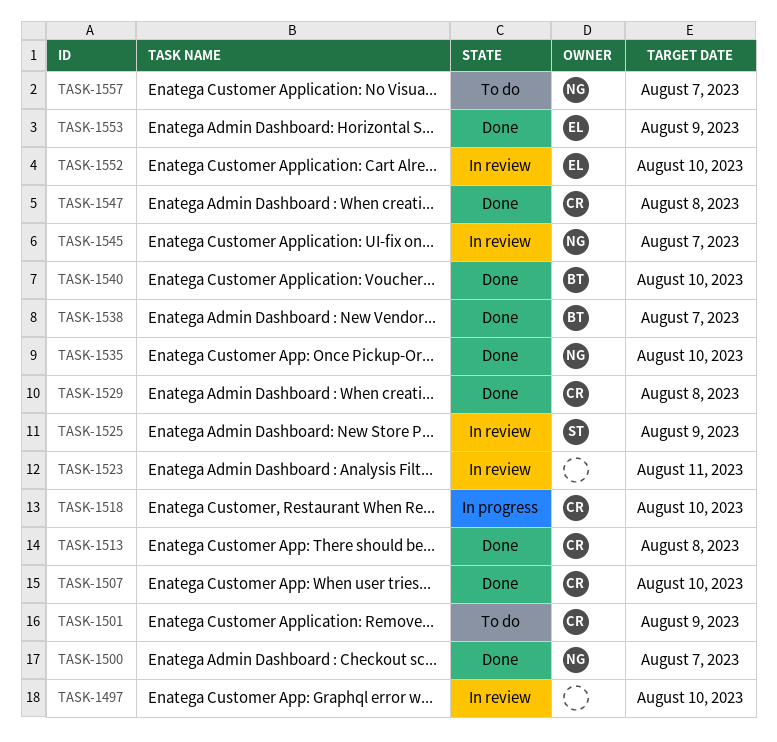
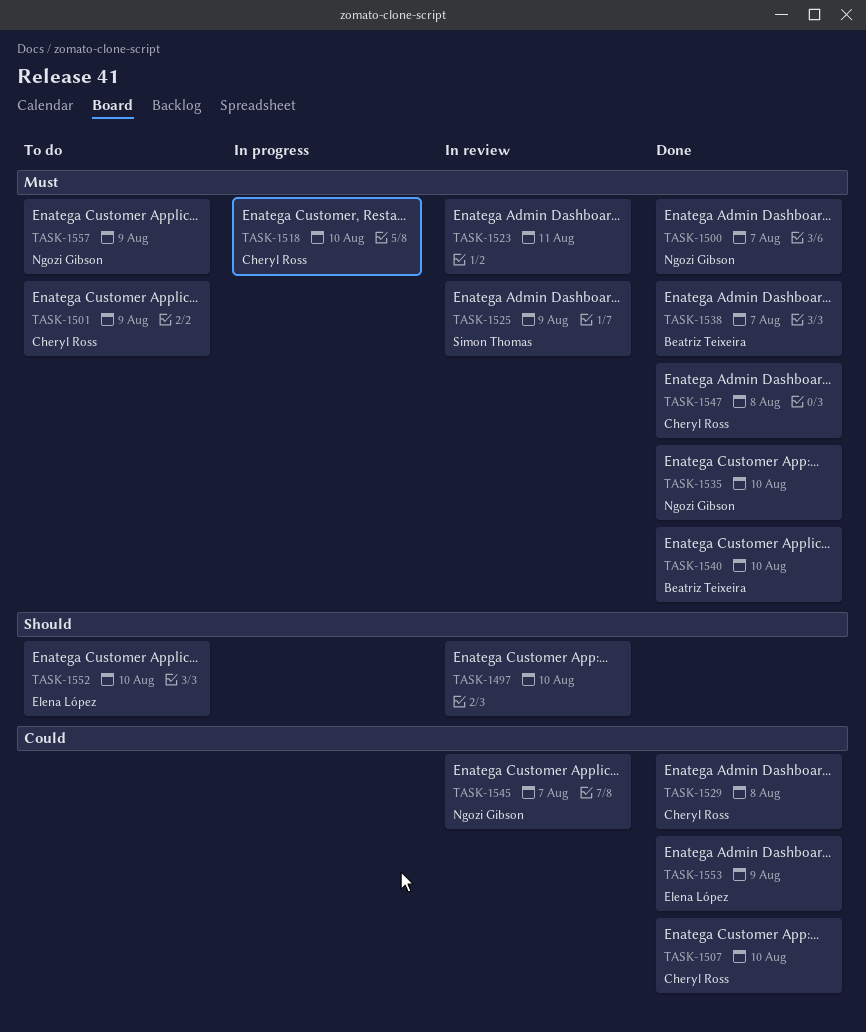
TASK-1513: present -> none
TASK-1552, status: In review -> To do
TASK-1557, due: Aug 7 -> Aug 9

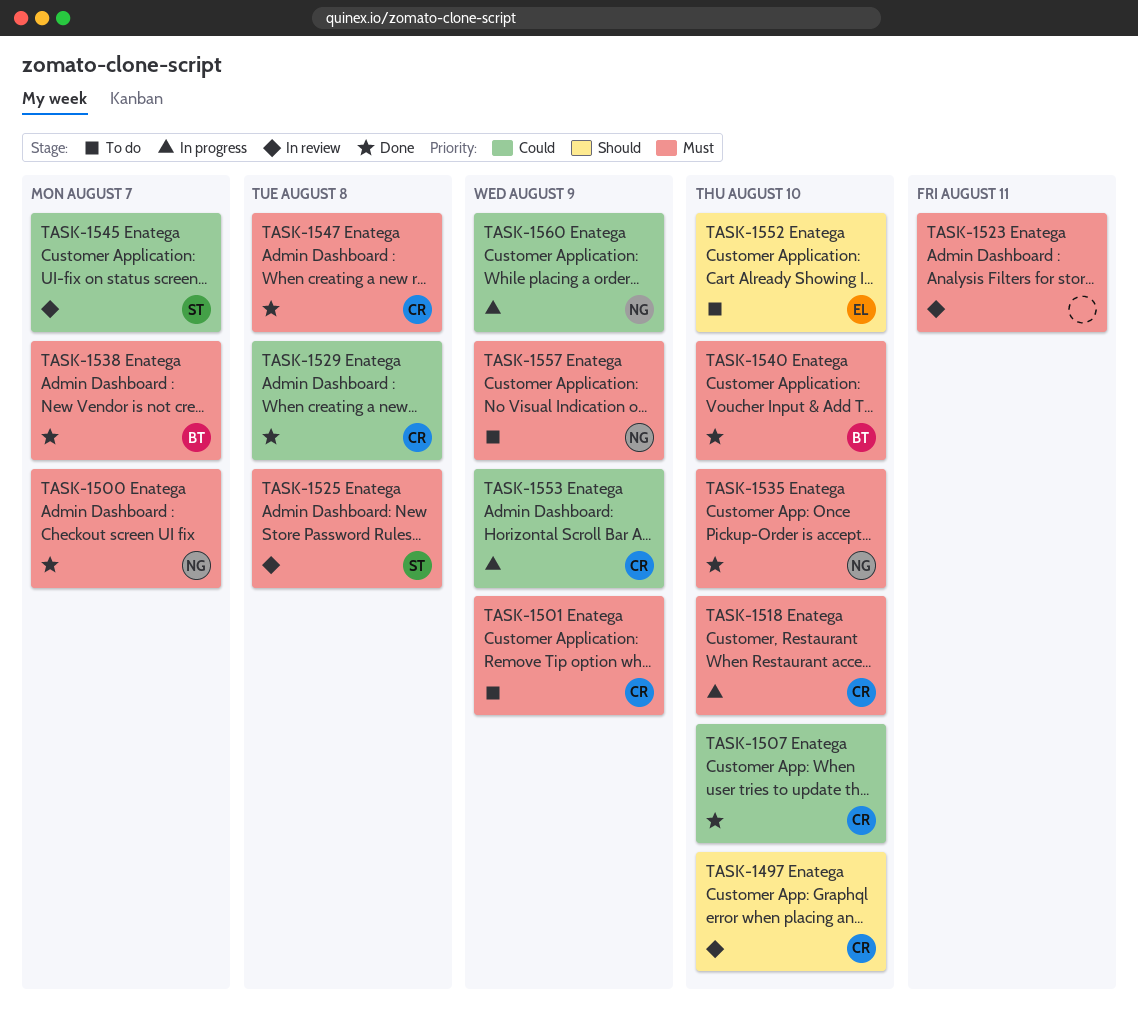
TASK-1497, owner: none -> Cheryl Ross
TASK-1525, due: Aug 9 -> Aug 8
TASK-1545, owner: Ngozi Gibson -> Simon Thomas
TASK-1553, status: Done -> In progress
TASK-1553, owner: Elena López -> Cheryl Ross
TASK-1560: none -> present

